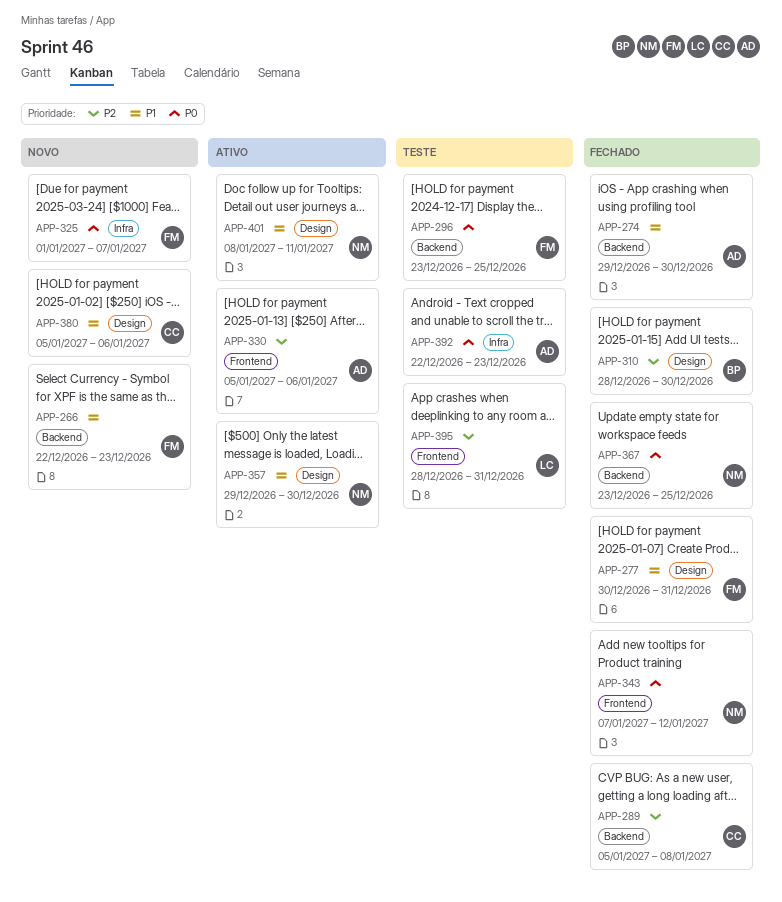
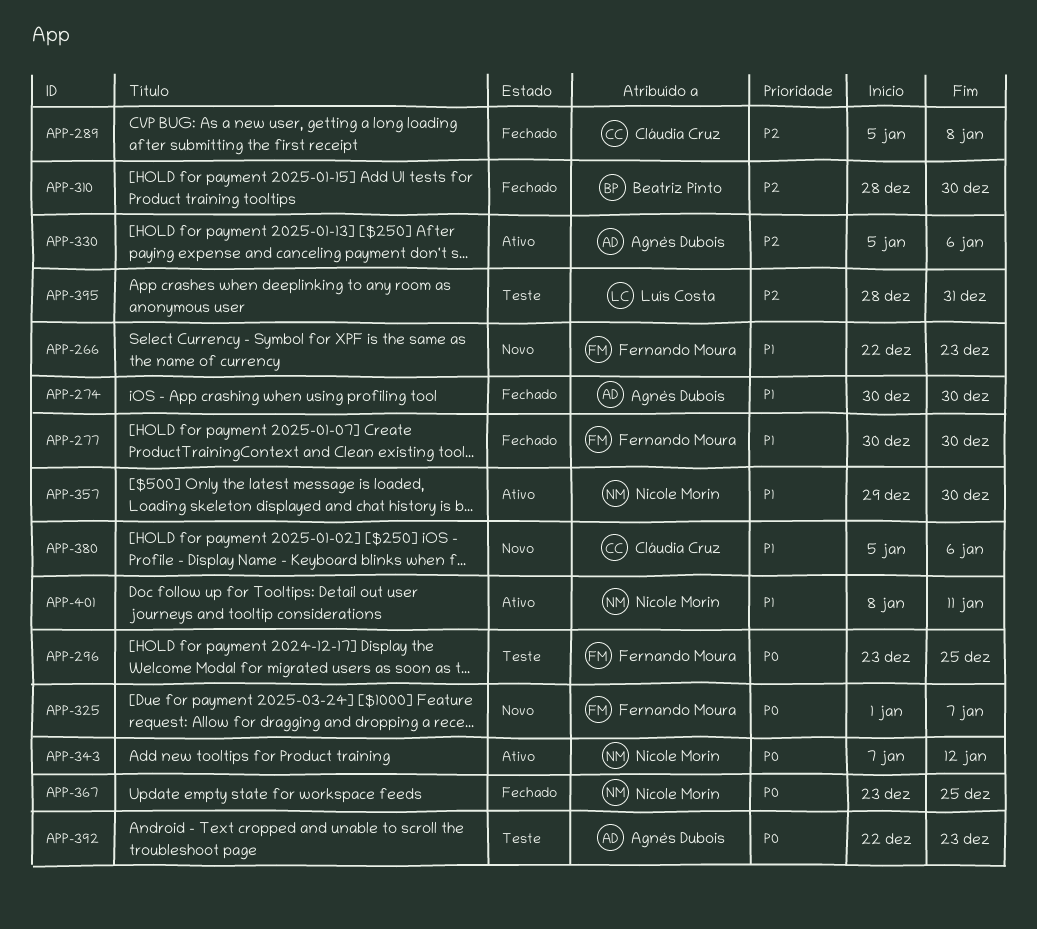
APP-274, start: Dec 29 -> Dec 30
APP-277, due: Dec 31 -> Dec 30
APP-343, status: Fechado -> Ativo

